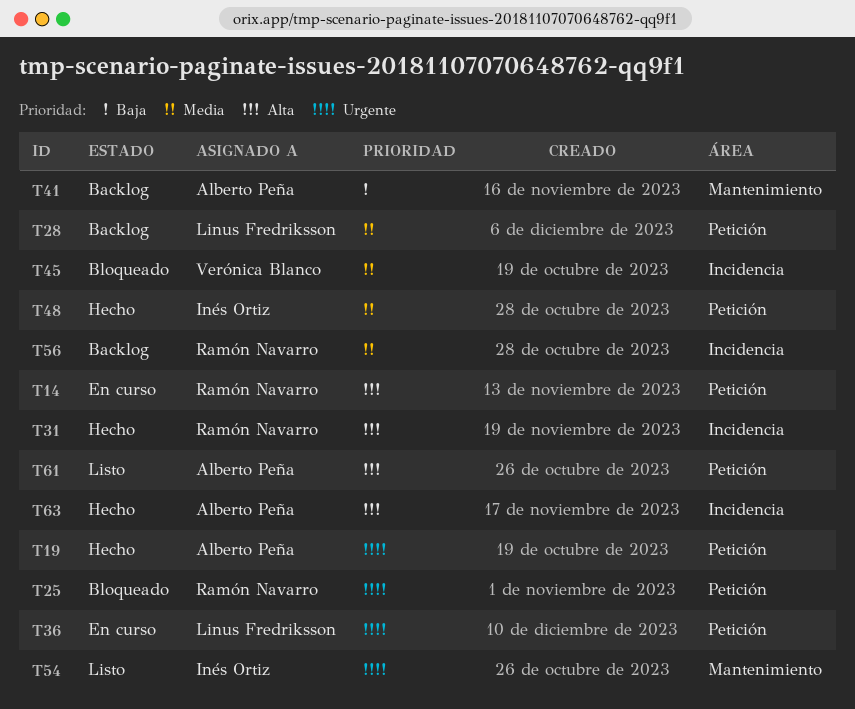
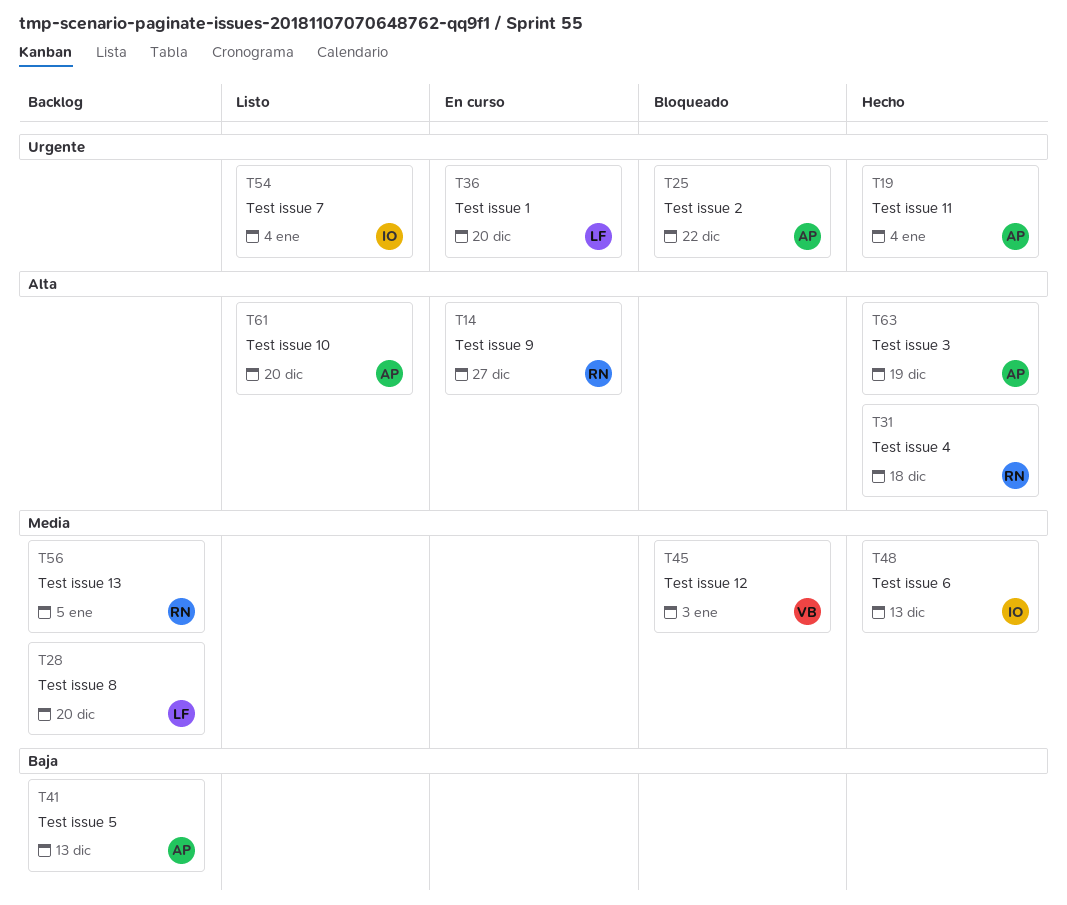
T25, owner: Ramón Navarro -> Alberto Peña

